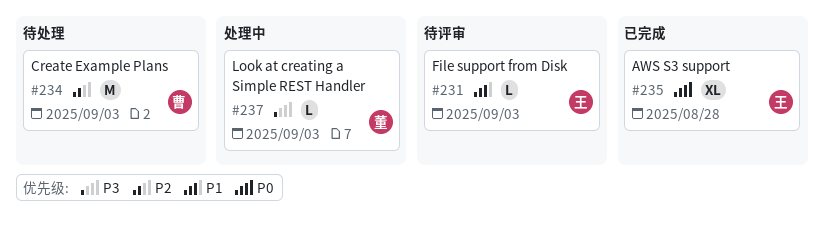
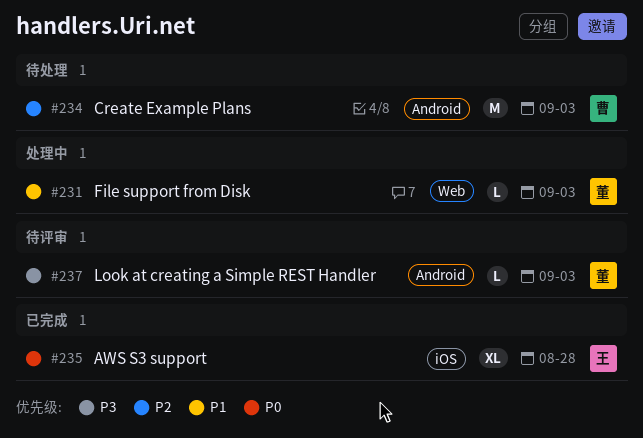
#231, status: 待评审 -> 处理中
#231, owner: 王 -> 董
#237, status: 处理中 -> 待评审

